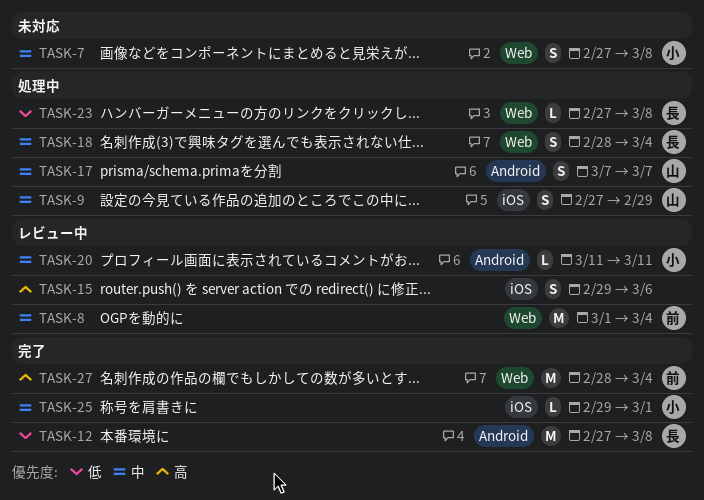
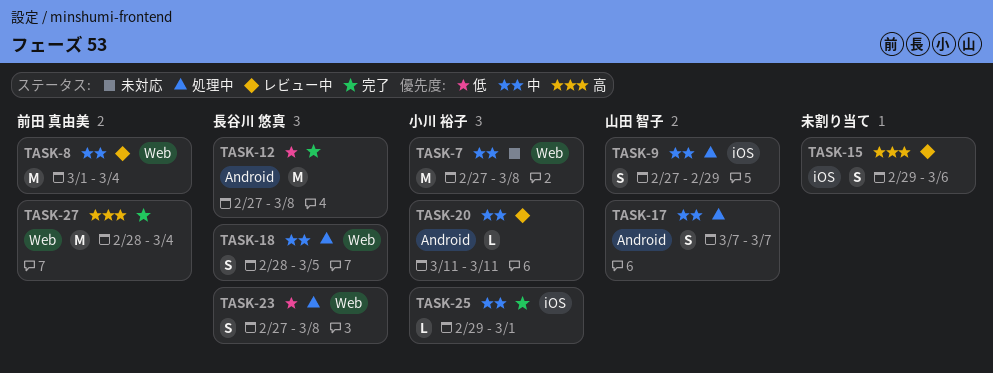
TASK-7, estimate: S -> M
TASK-18, due: Mar 4 -> Mar 5
TASK-23, estimate: L -> S

